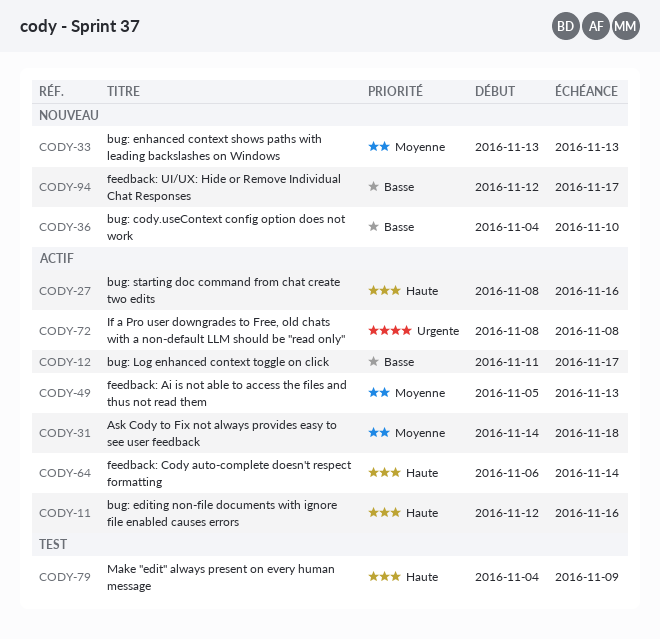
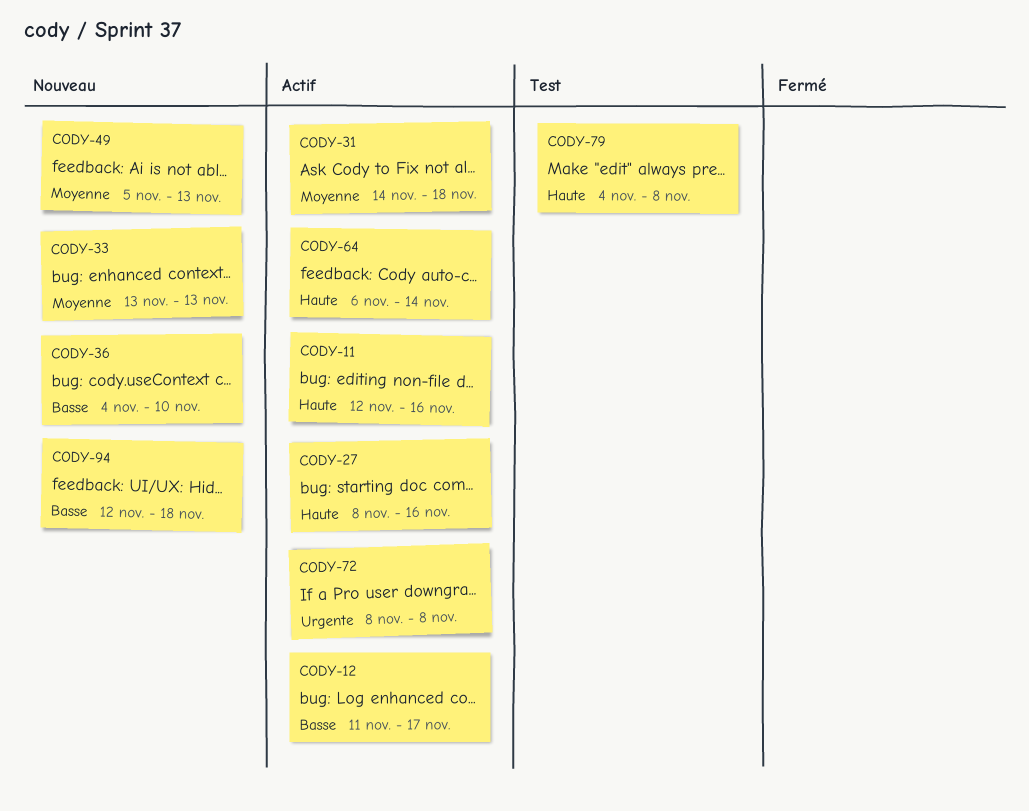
CODY-49, status: Actif -> Nouveau
CODY-79, due: Nov 9 -> Nov 8
CODY-94, due: Nov 17 -> Nov 18

